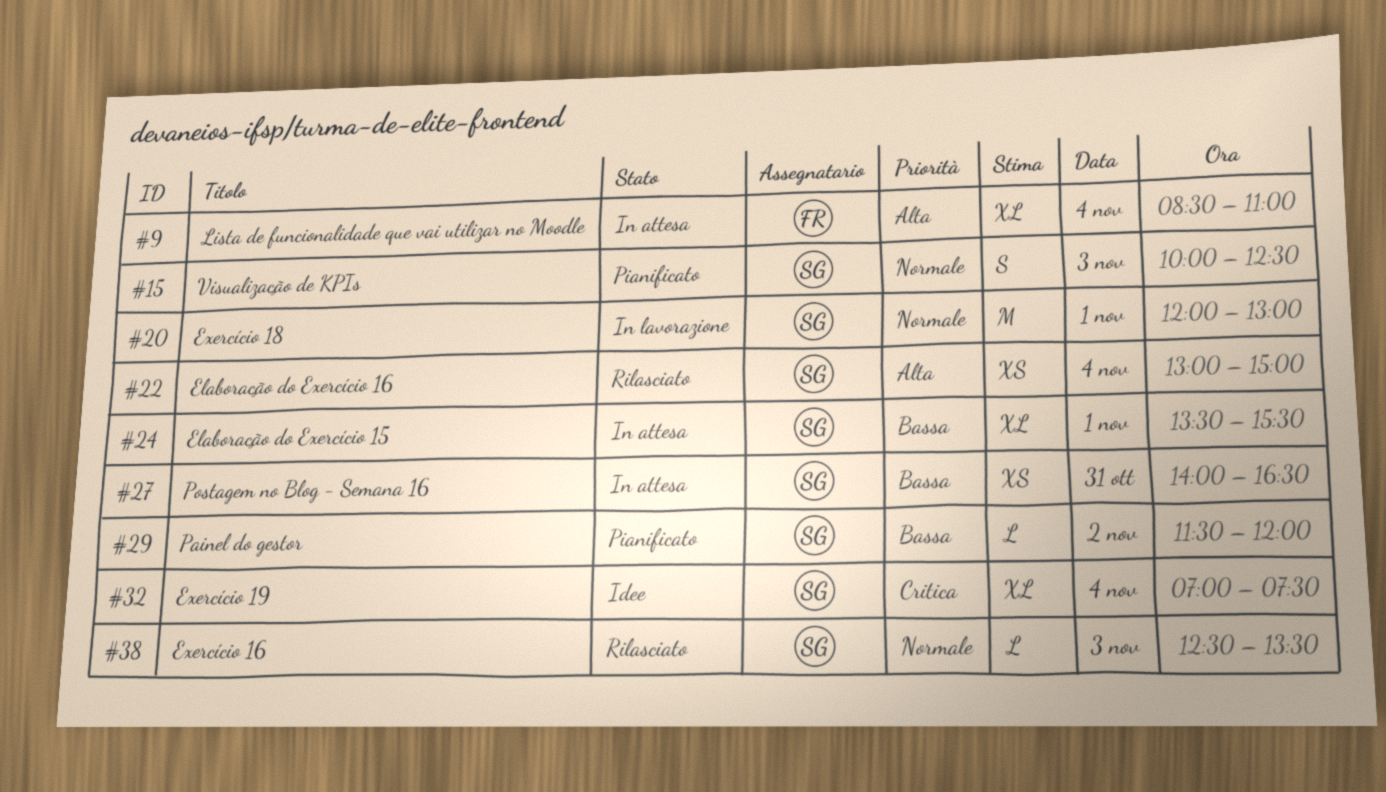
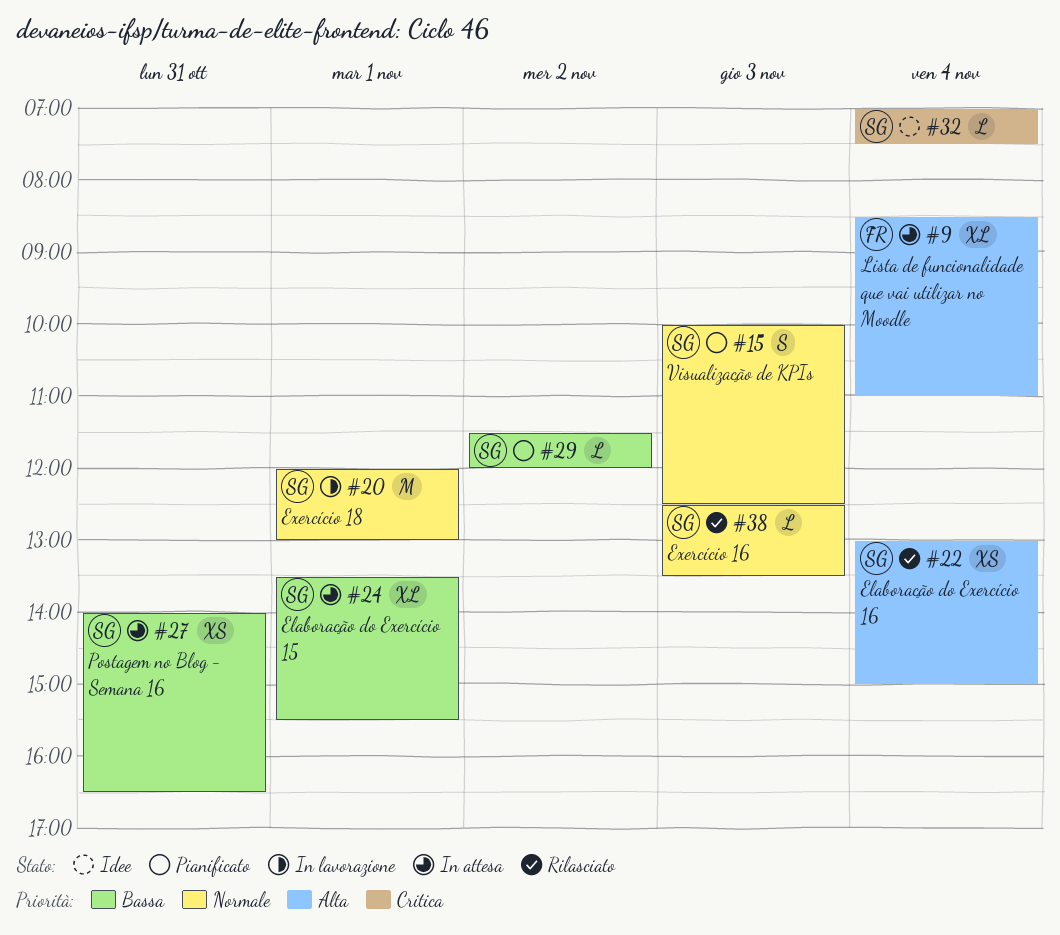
#32, estimate: XL -> L

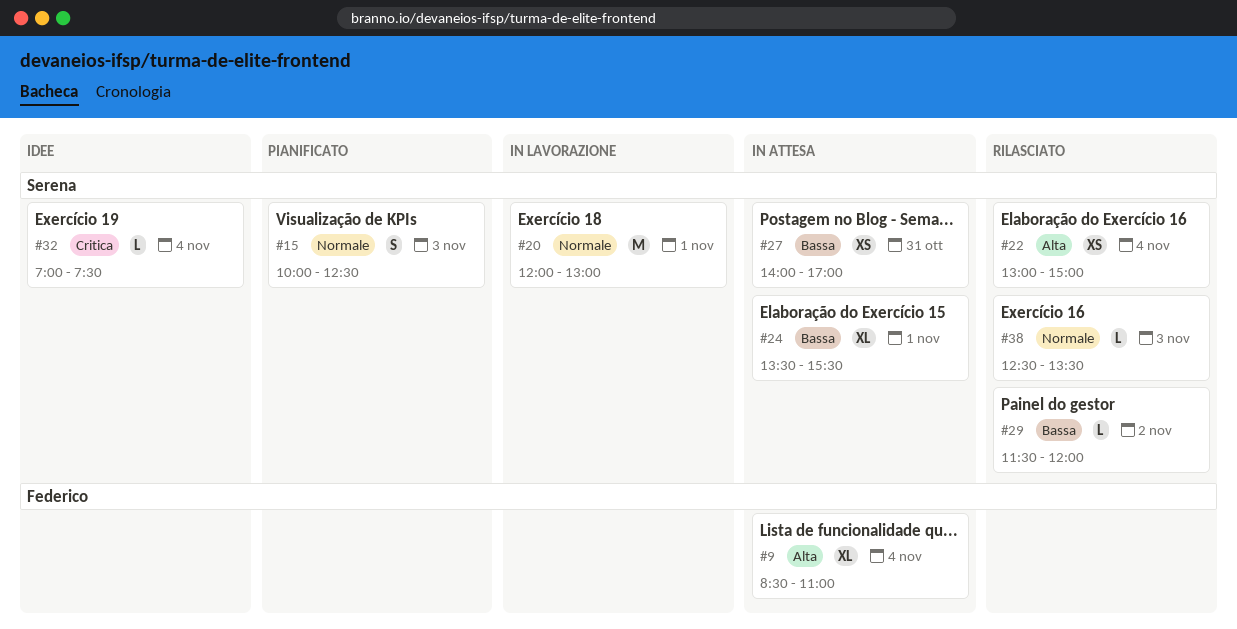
#27, ends: 16:30 -> 17:00
#29, status: Pianificato -> Rilasciato

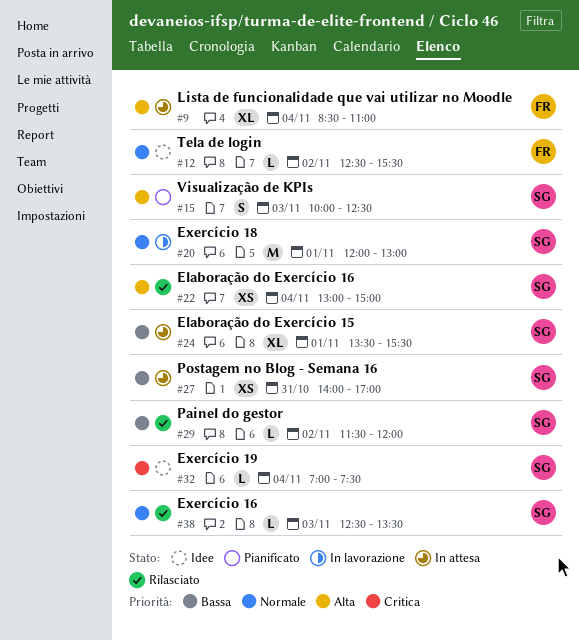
#12: none -> present
#15, priority: Normale -> Alta

